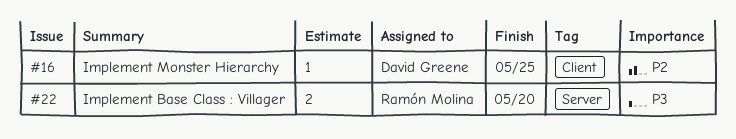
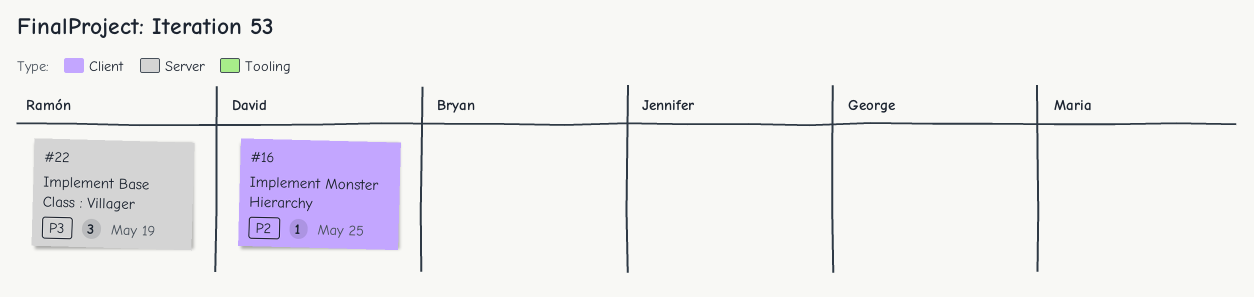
#22, estimate: 2 -> 3
#22, due: May 20 -> May 19

